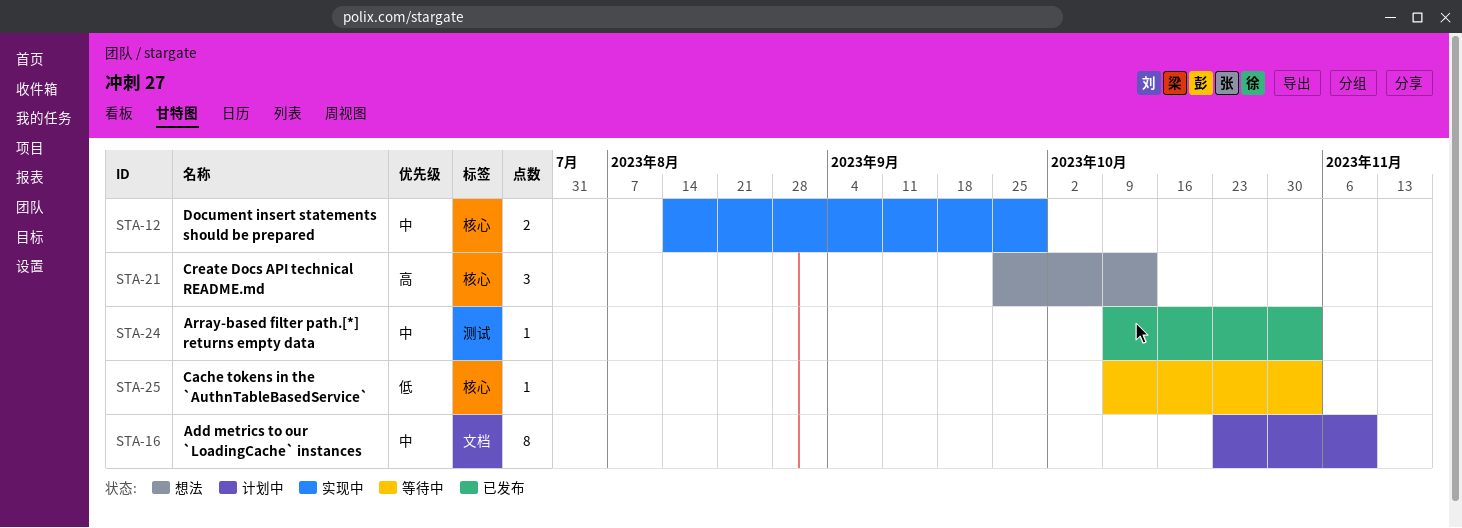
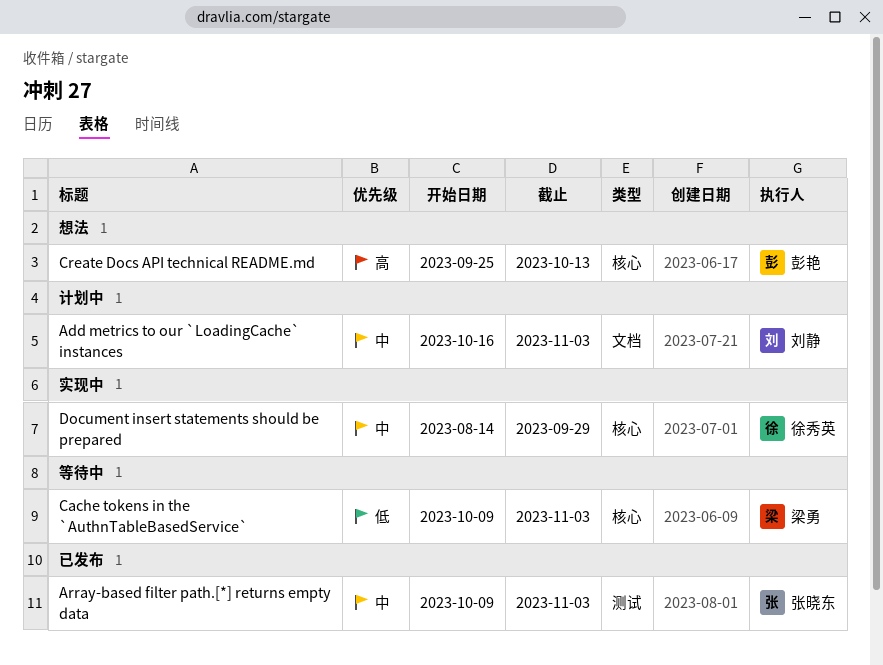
Add metrics to our `LoadingCache` instances, start: Oct 23 -> Oct 16
Add metrics to our `LoadingCache` instances, due: Nov 10 -> Nov 3

